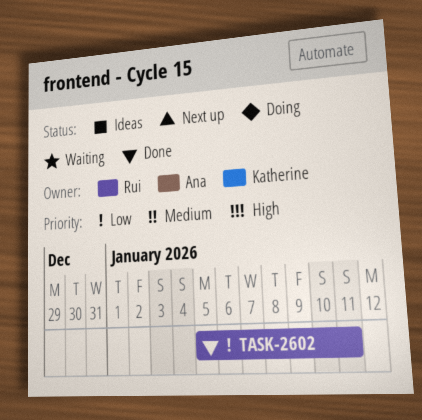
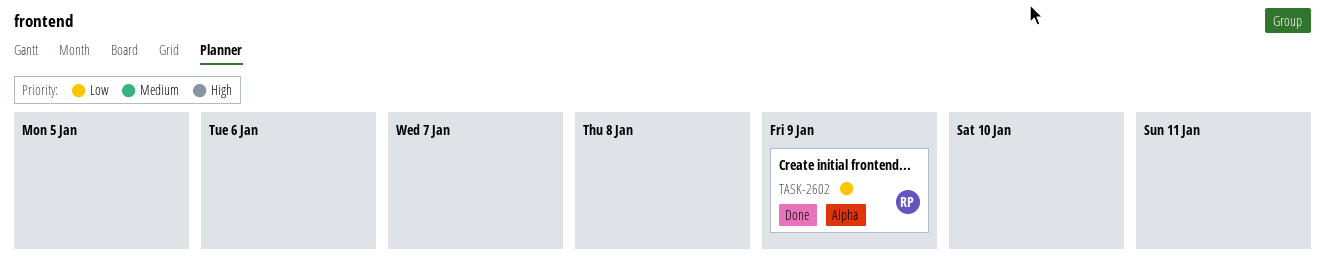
TASK-2602, due: Jan 11 -> Jan 9

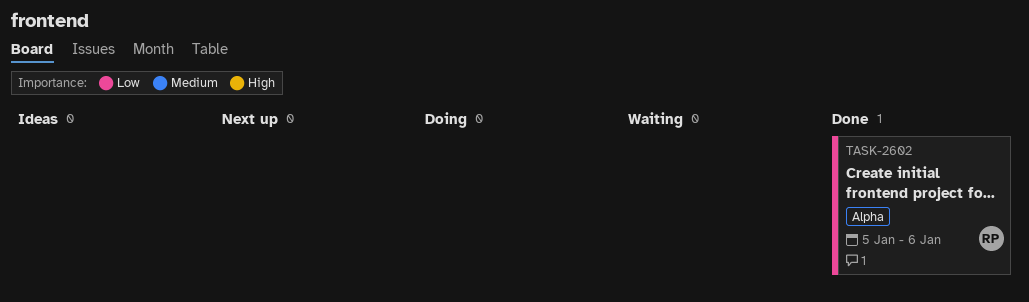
TASK-2602, due: Jan 9 -> Jan 6

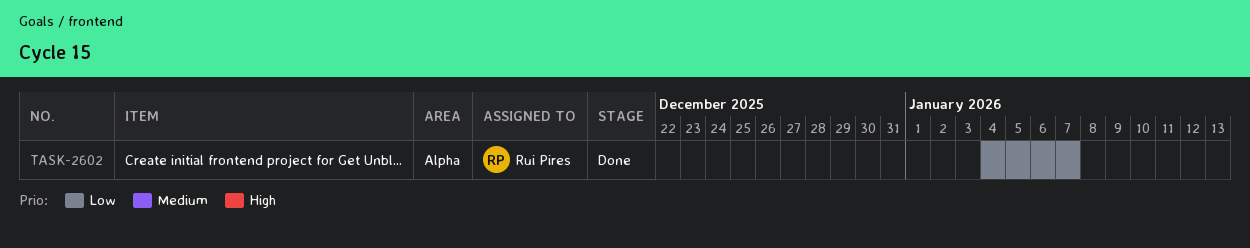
TASK-2602, start: Jan 5 -> Jan 4
TASK-2602, due: Jan 6 -> Jan 7

